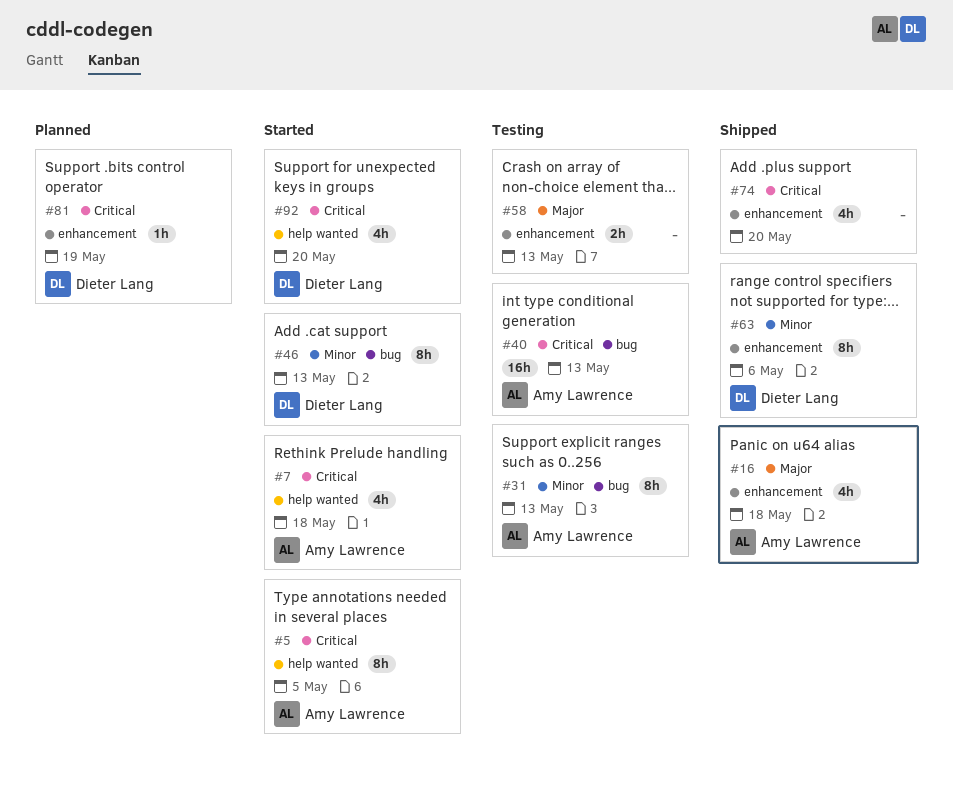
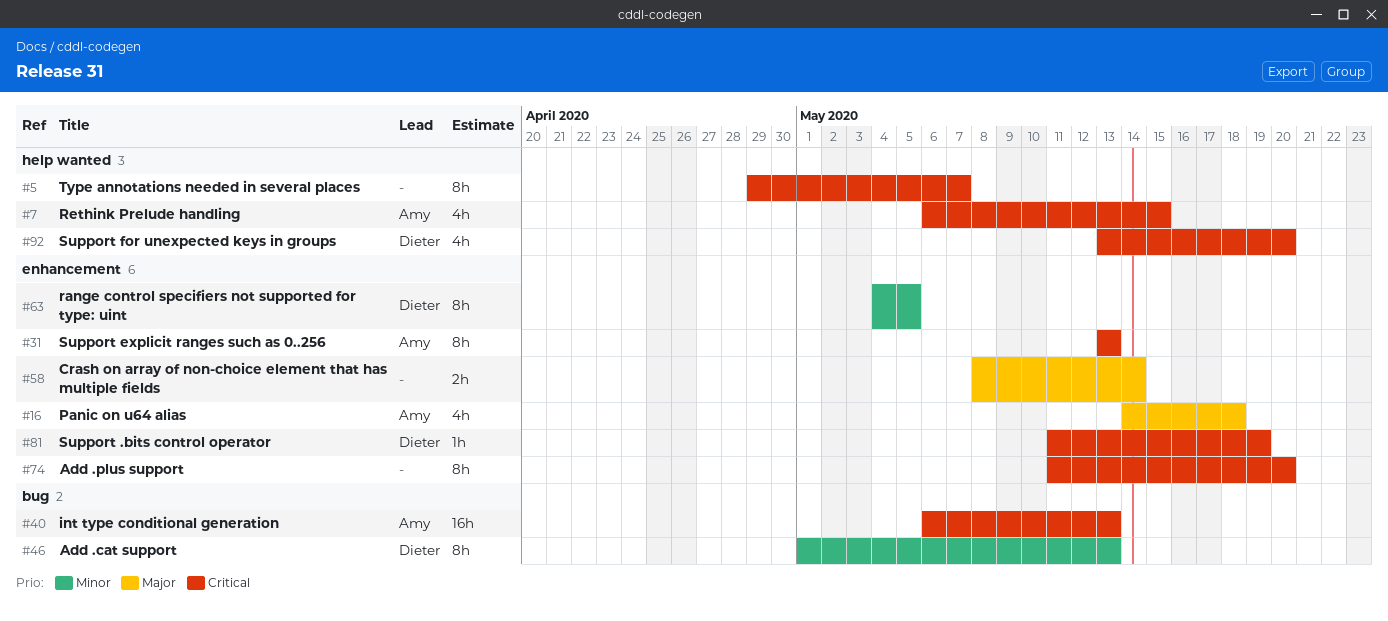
#5, owner: Amy Lawrence -> none
#5, due: May 5 -> May 7
#7, due: May 18 -> May 15
#31, priority: Minor -> Critical
#31, label: bug -> enhancement
#58, due: May 13 -> May 14
#63, due: May 6 -> May 5
#74, estimate: 4h -> 8h

